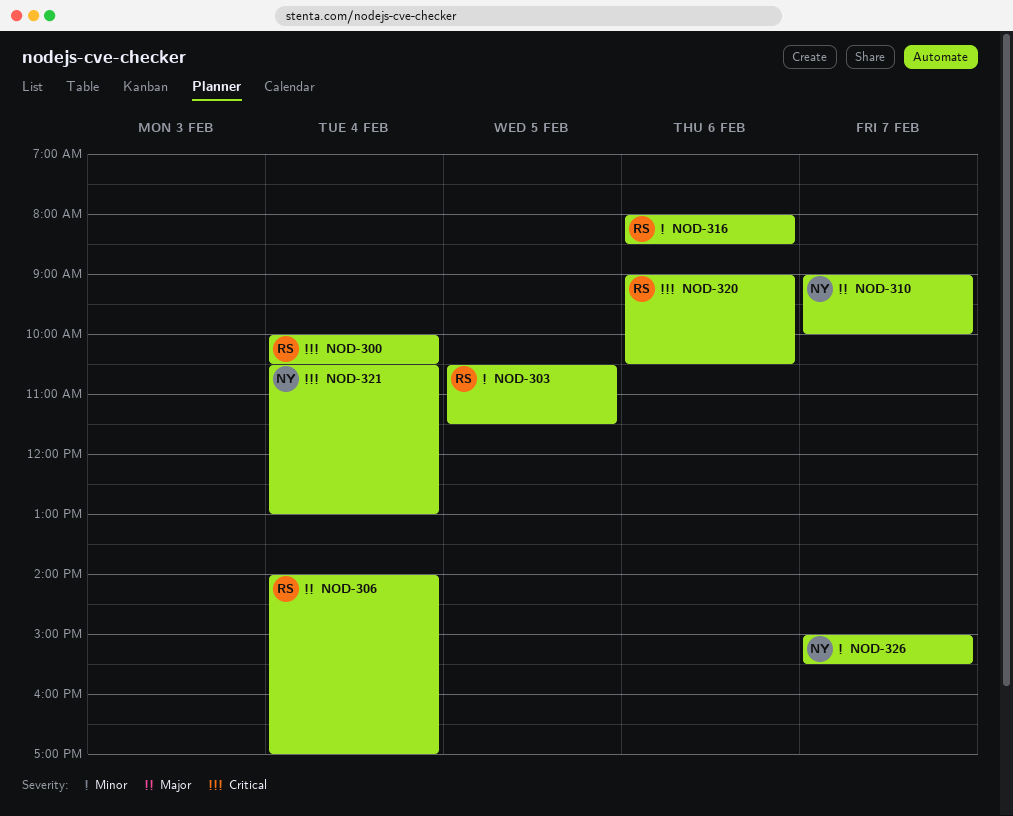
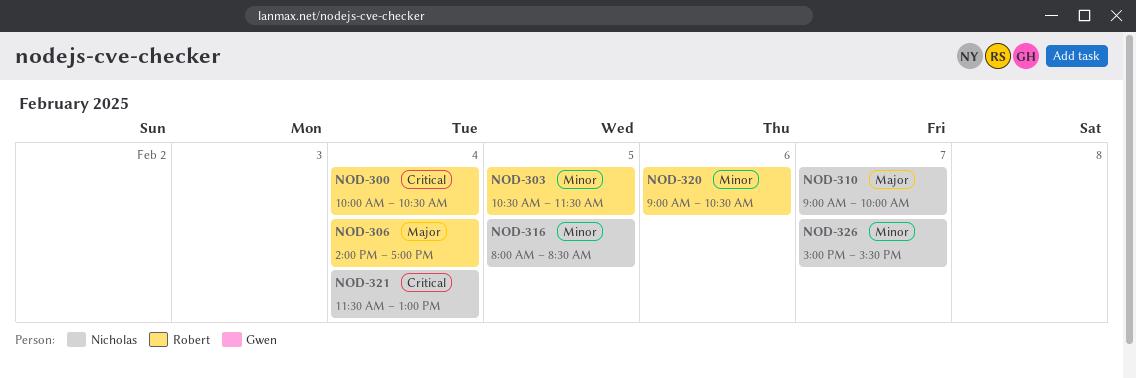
NOD-316, owner: Robert -> Nicholas
NOD-316, day: Feb 6 -> Feb 5
NOD-320, priority: Critical -> Minor
NOD-321, begins: 10:30 -> 11:30

